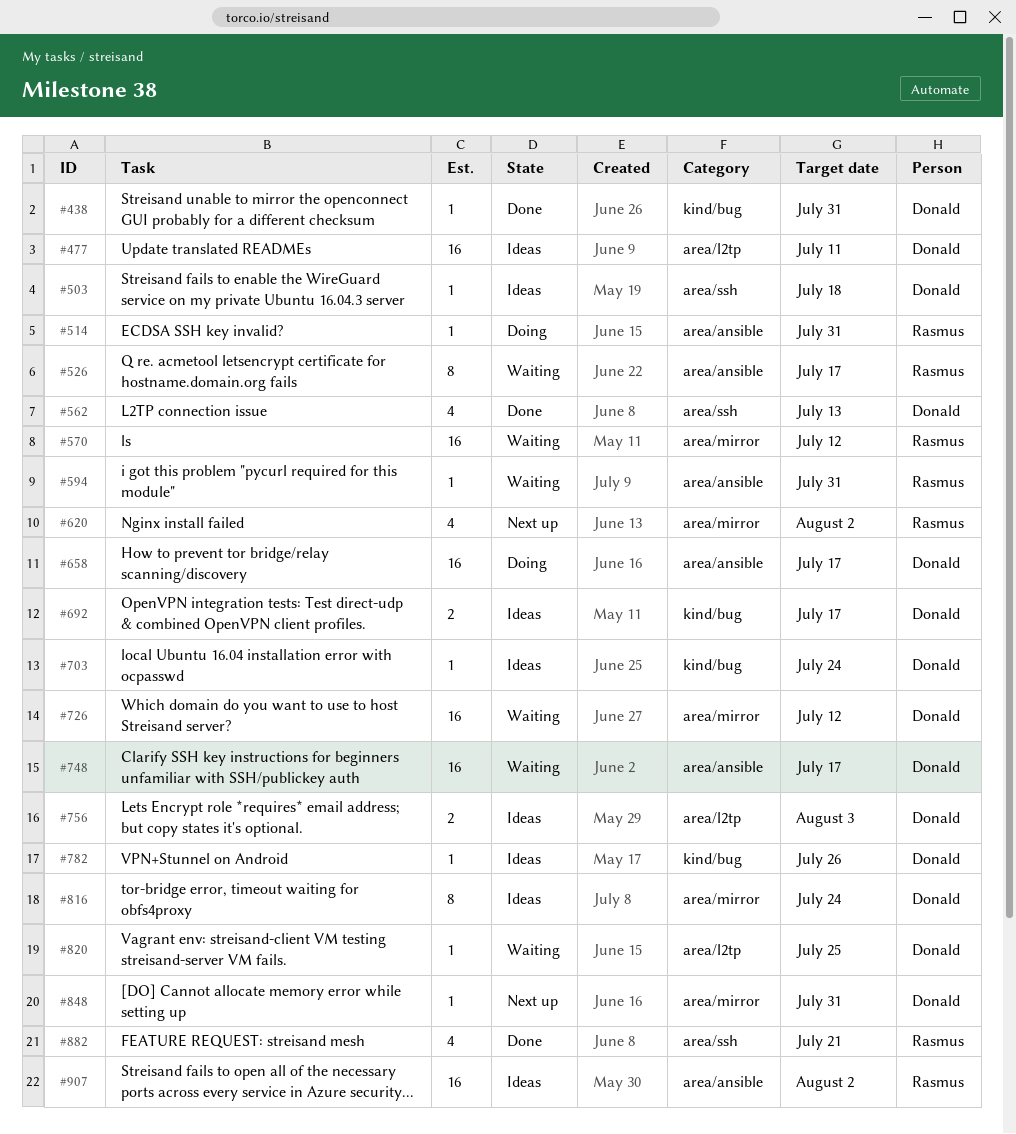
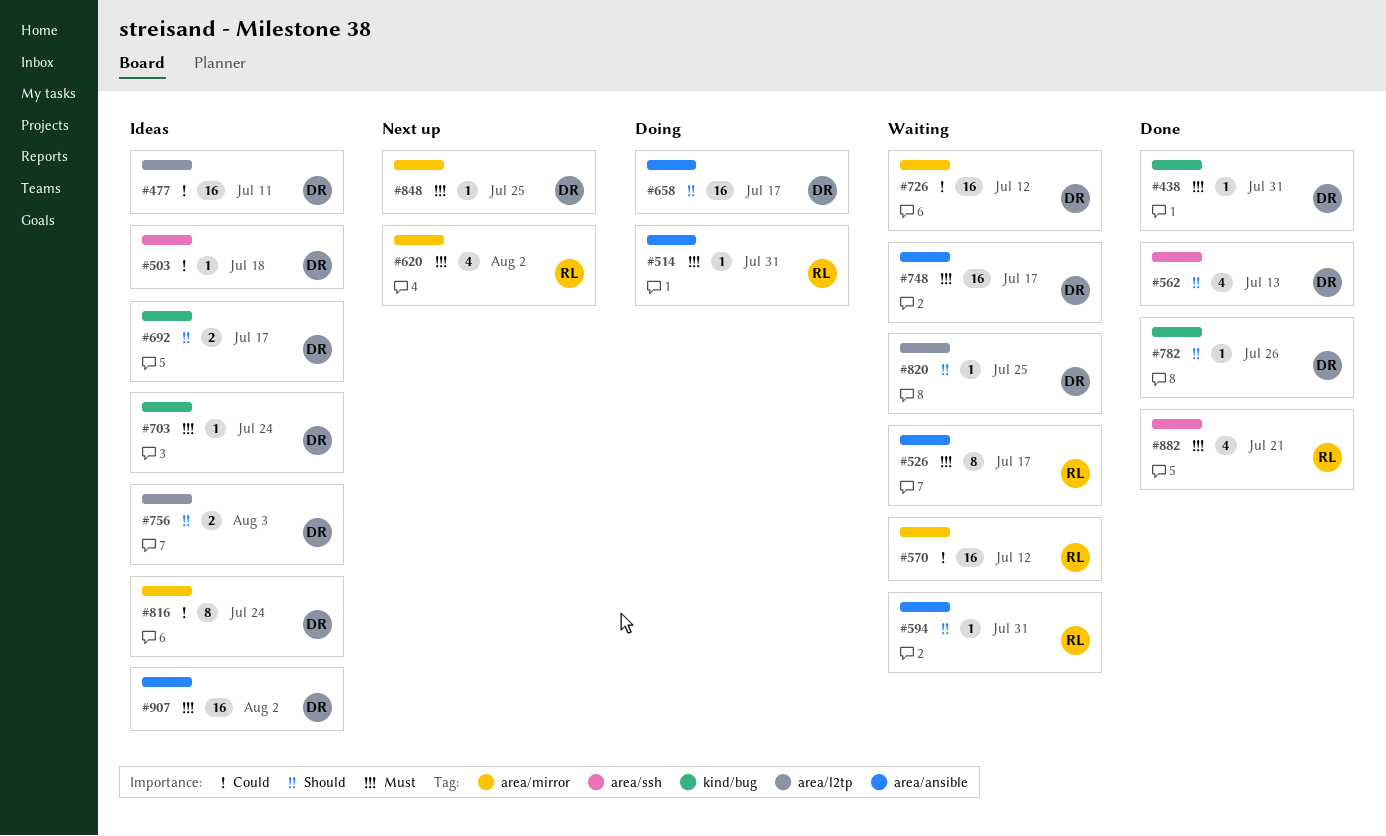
#782, status: Ideas -> Done
#848, due: Jul 31 -> Jul 25
#907, owner: Rasmus -> Donald

